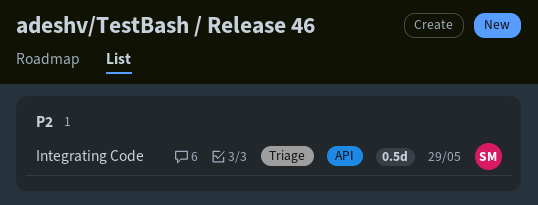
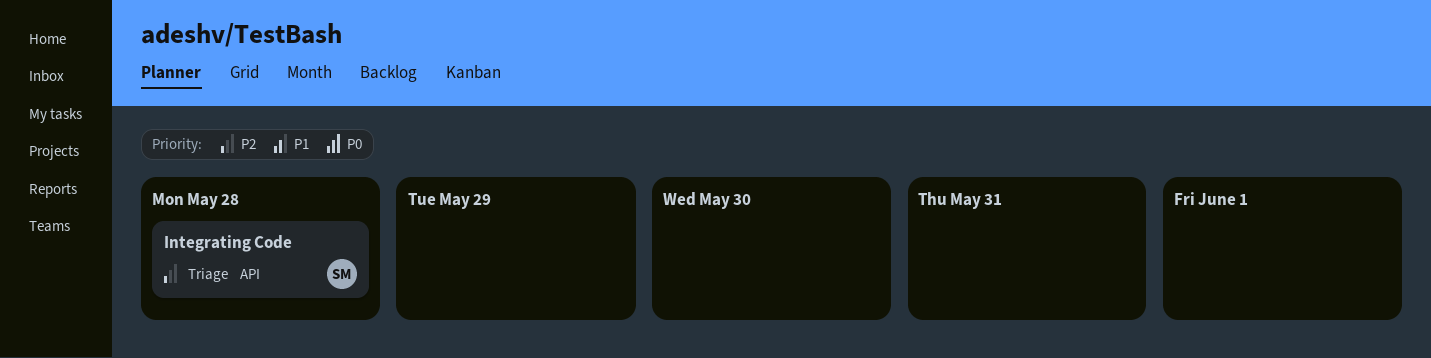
Integrating Code, due: May 29 -> May 28

